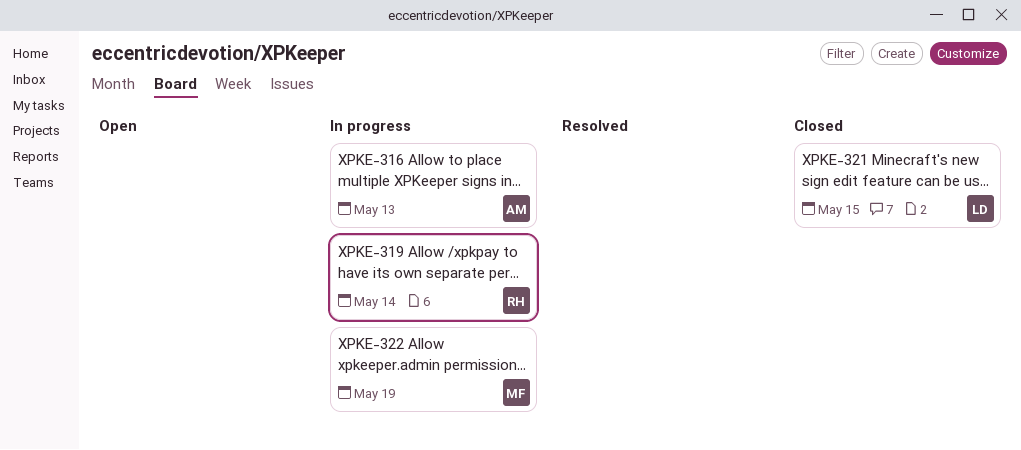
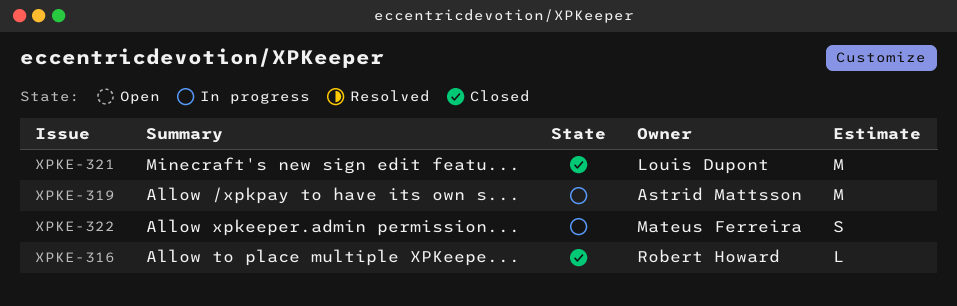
XPKE-316, status: In progress -> Closed
XPKE-316, owner: Astrid Mattsson -> Robert Howard
XPKE-319, owner: Robert Howard -> Astrid Mattsson

